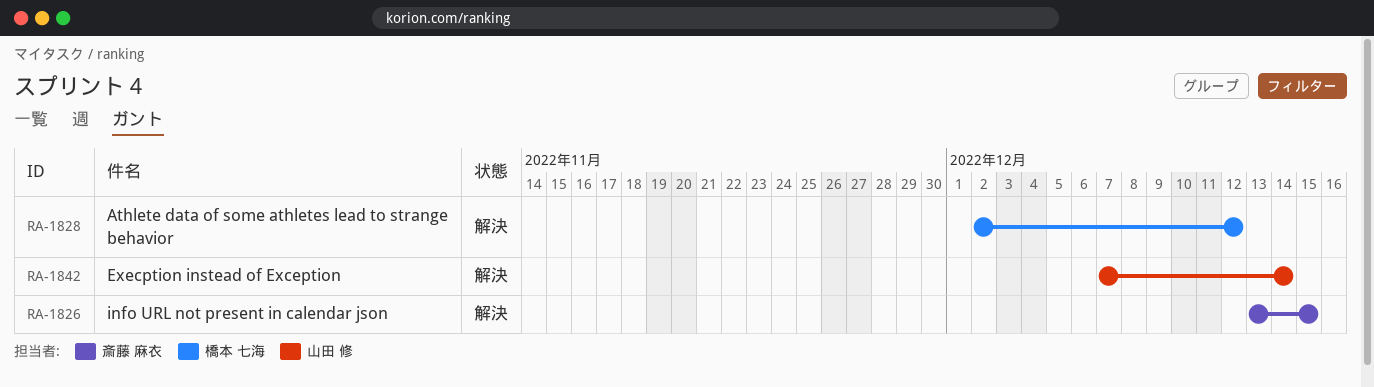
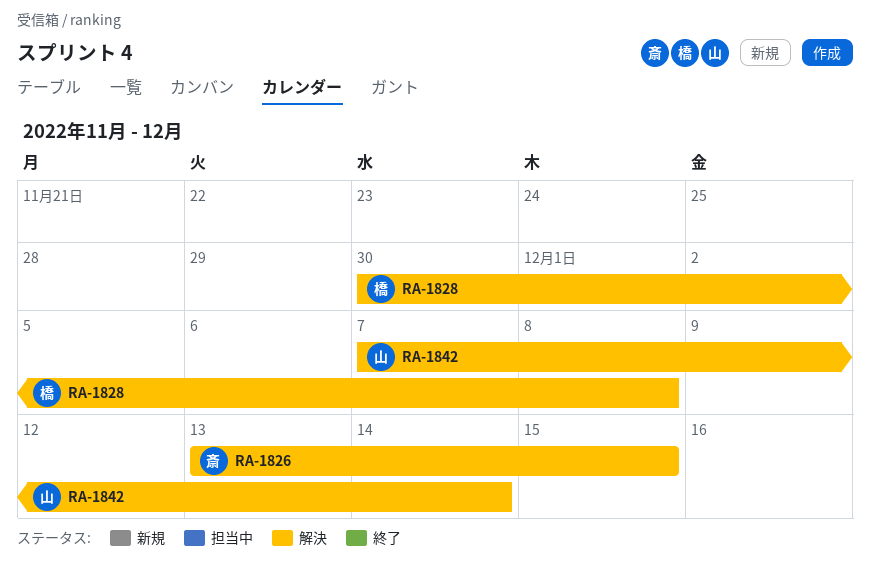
RA-1828, start: Dec 2 -> Nov 30
RA-1828, due: Dec 12 -> Dec 8

